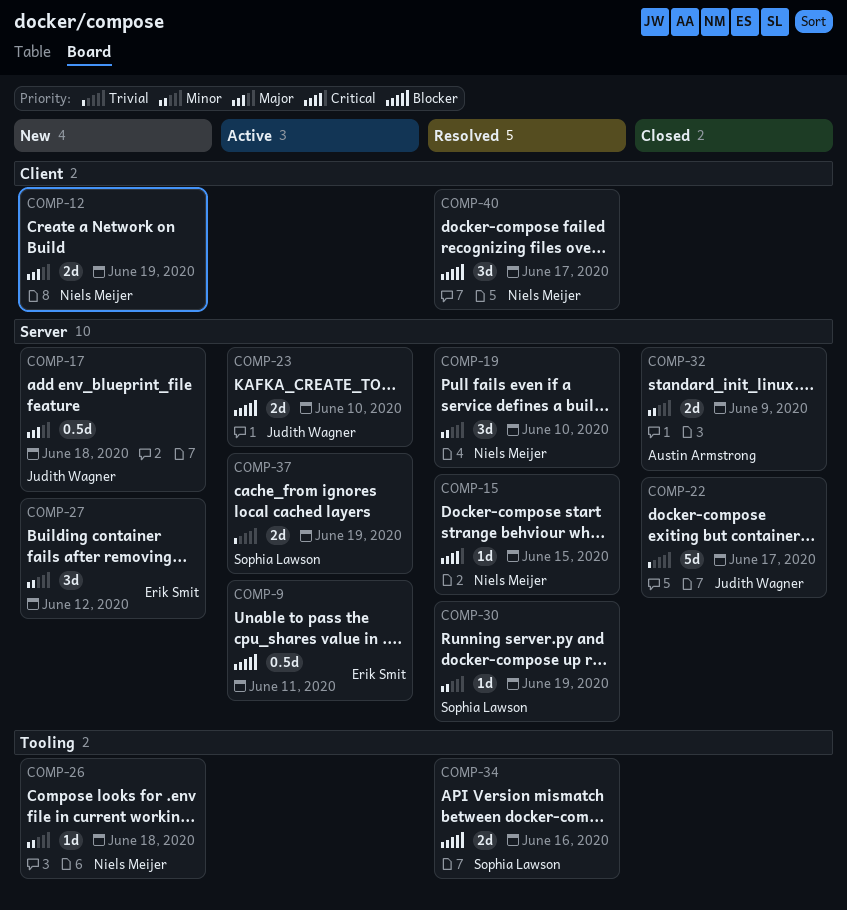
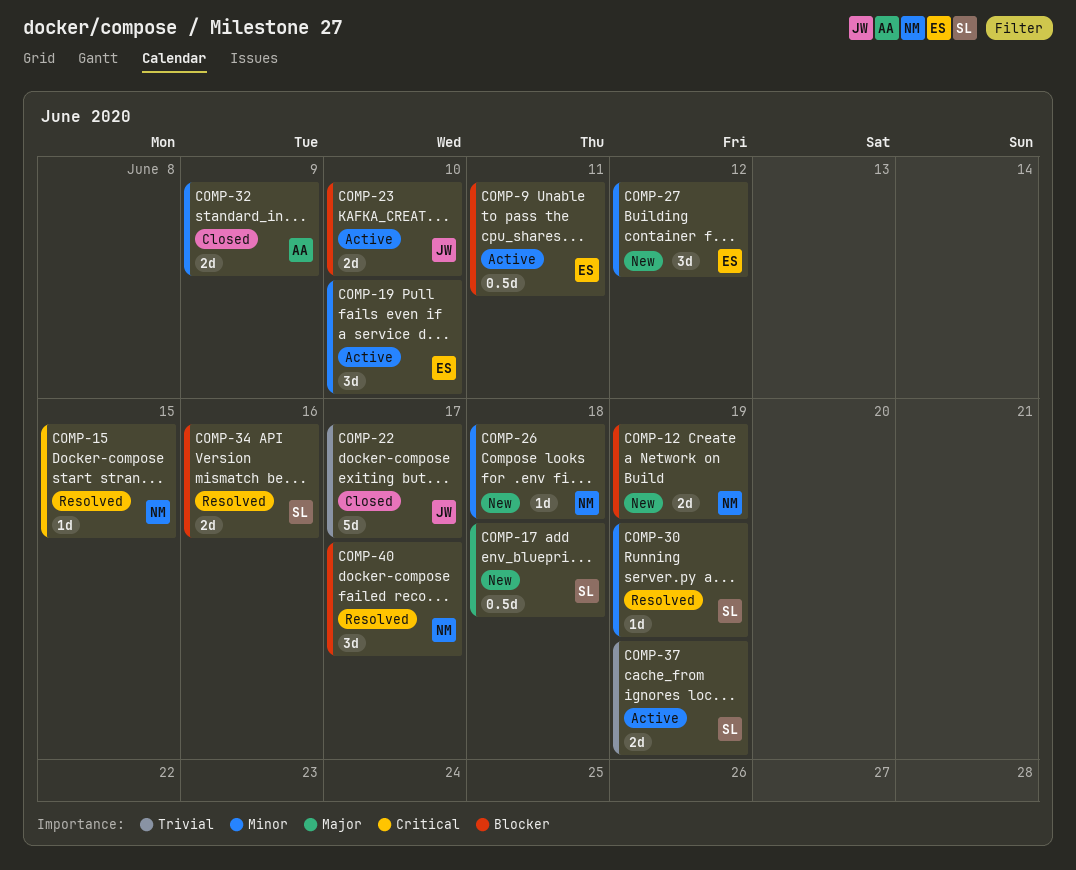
COMP-12, priority: Major -> Blocker
COMP-17, owner: Judith Wagner -> Sophia Lawson
COMP-19, status: Resolved -> Active
COMP-19, owner: Niels Meijer -> Erik Smit

